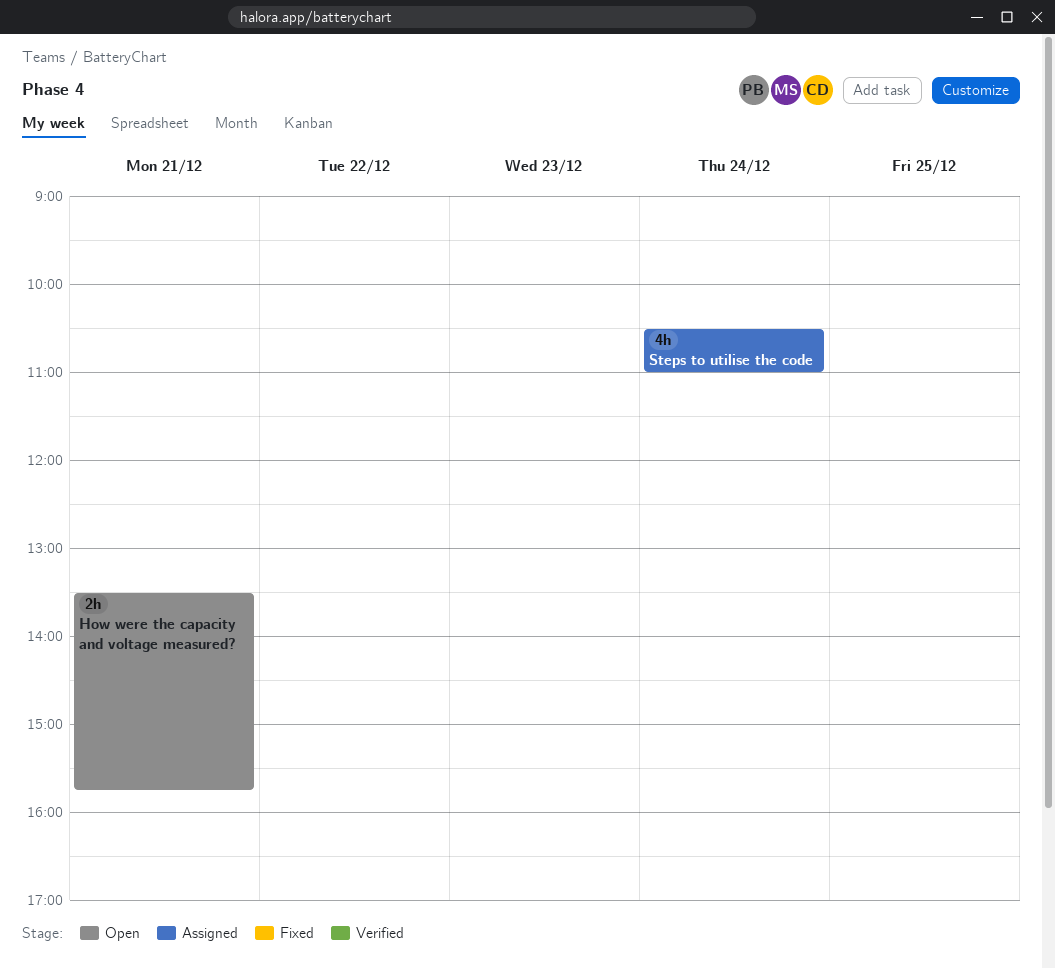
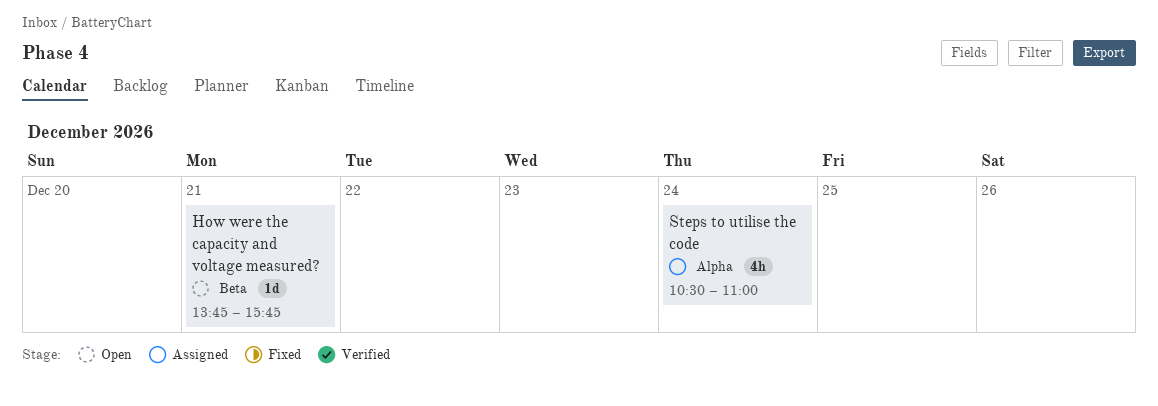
How were the capacity and voltage measured?, estimate: 2h -> 1d
How were the capacity and voltage measured?, begins: 13:30 -> 13:45

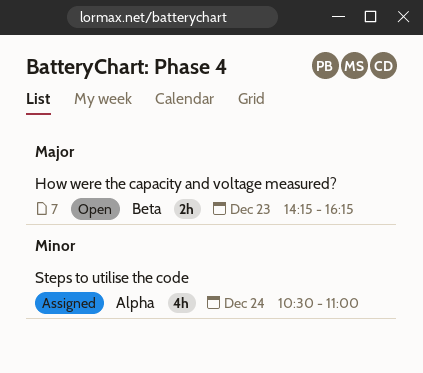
How were the capacity and voltage measured?, estimate: 1d -> 2h
How were the capacity and voltage measured?, day: Dec 21 -> Dec 23
How were the capacity and voltage measured?, begins: 13:45 -> 14:15
How were the capacity and voltage measured?, ends: 15:45 -> 16:15

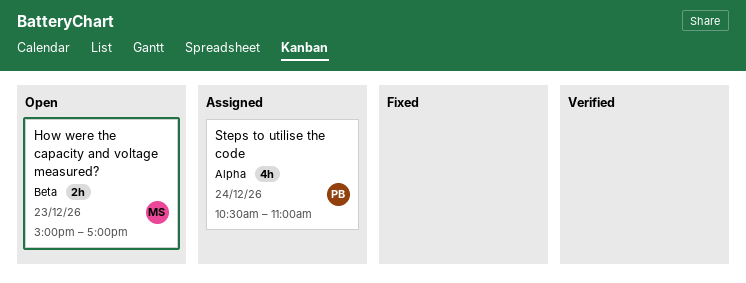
How were the capacity and voltage measured?, begins: 14:15 -> 15:00
How were the capacity and voltage measured?, ends: 16:15 -> 17:00

